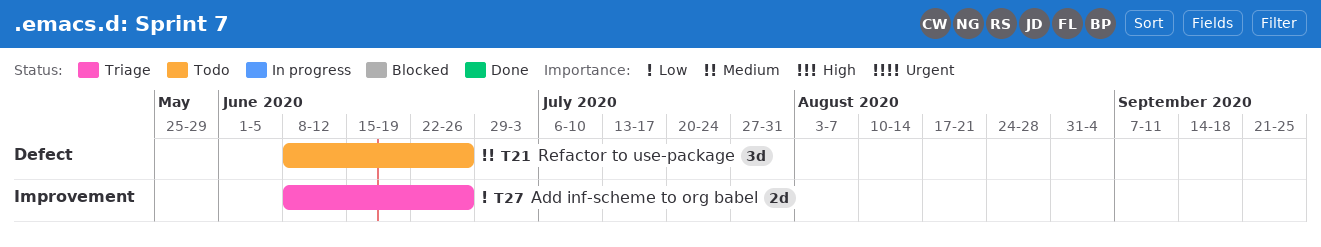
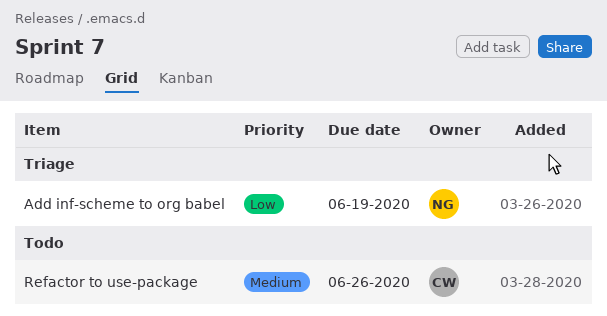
Add inf-scheme to org babel, due: Jun 26 -> Jun 19

